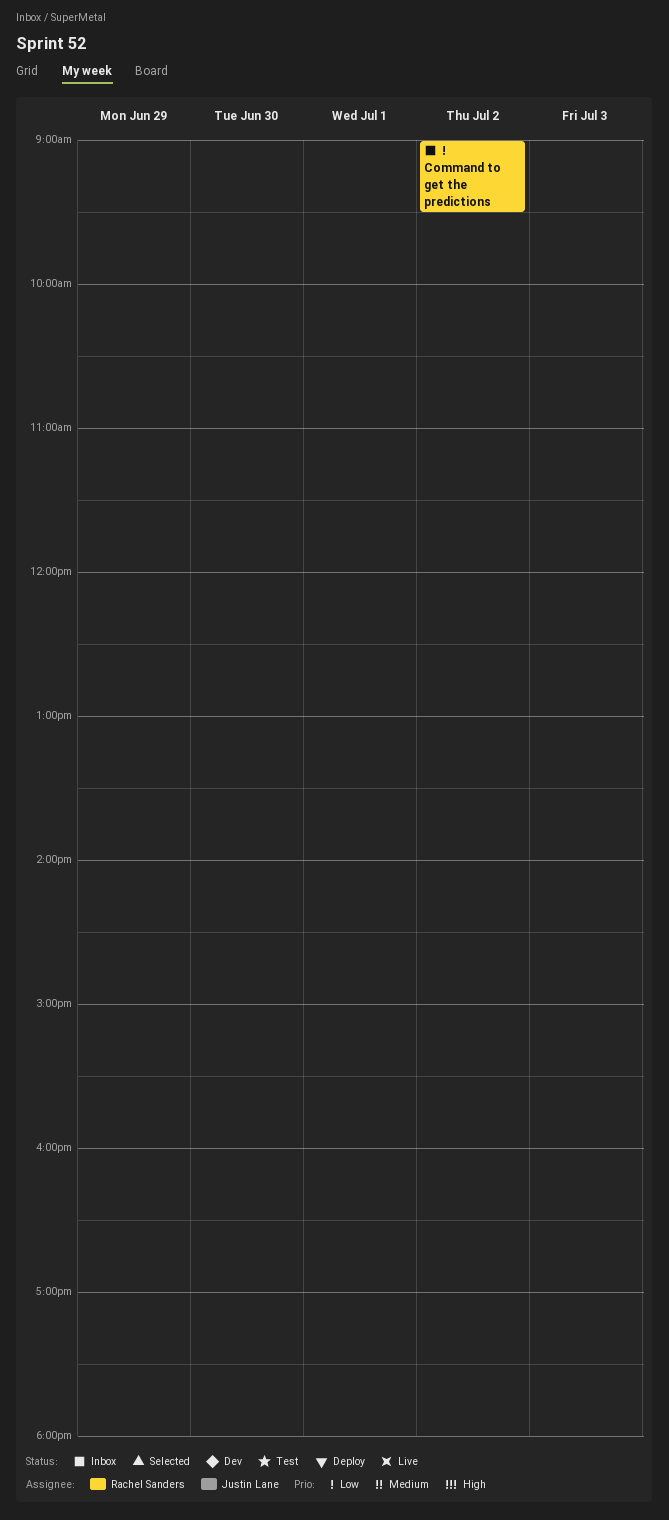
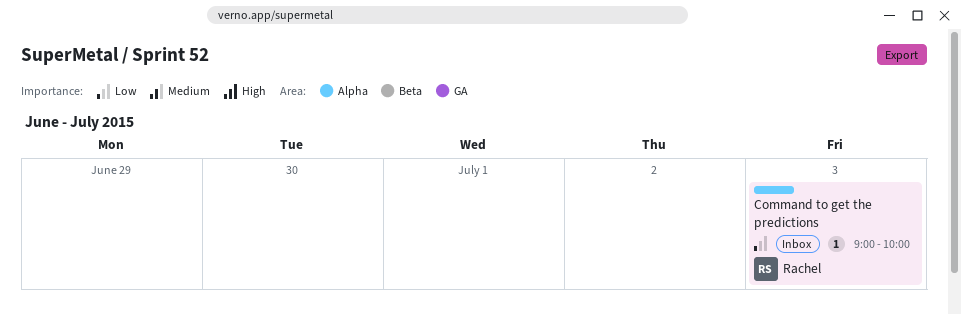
Command to get the predictions, day: Jul 2 -> Jul 3
Command to get the predictions, ends: 09:30 -> 10:00

